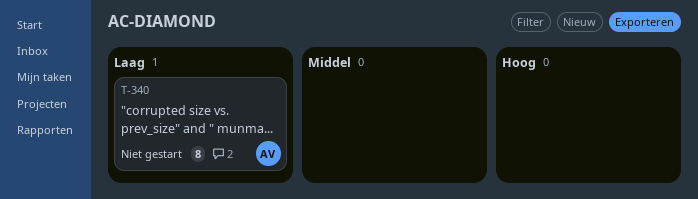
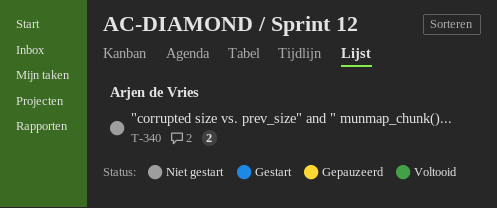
T-340, estimate: 8 -> 2

